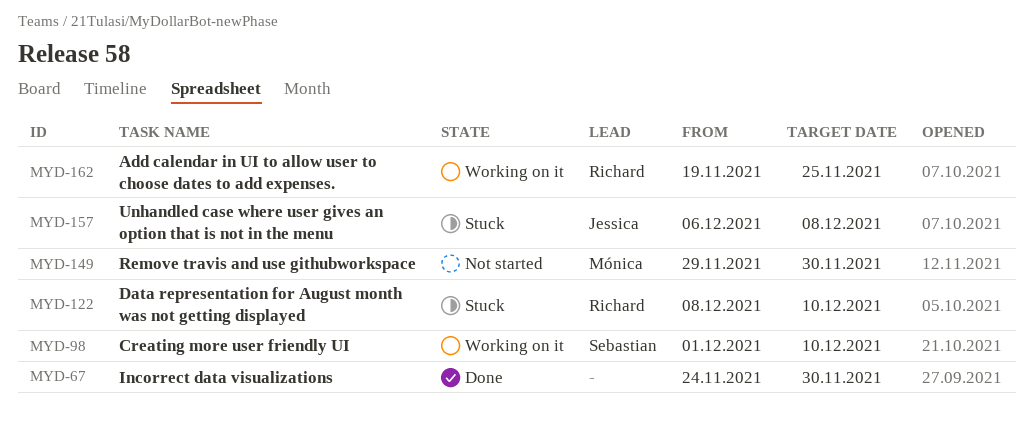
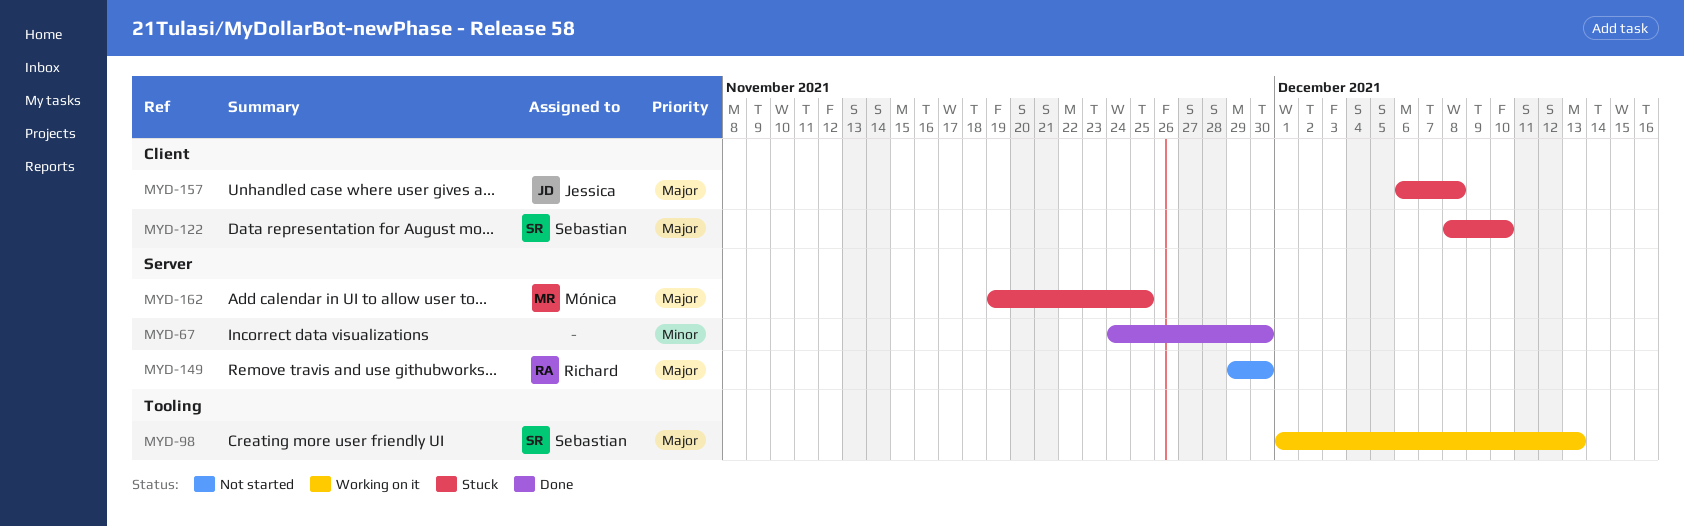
MYD-98, due: Dec 10 -> Dec 13
MYD-122, owner: Richard -> Sebastian
MYD-149, owner: Mónica -> Richard
MYD-162, status: Working on it -> Stuck
MYD-162, owner: Richard -> Mónica

